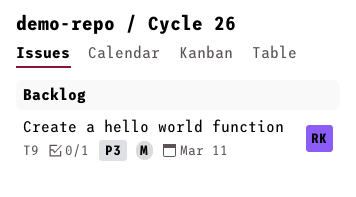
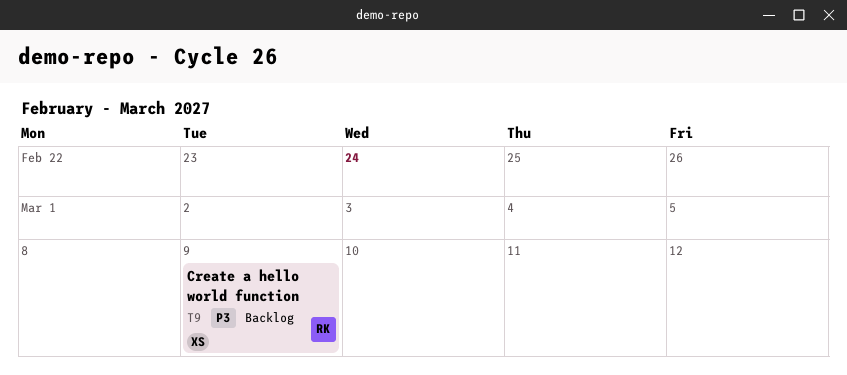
T9, estimate: M -> XS
T9, due: Mar 11 -> Mar 9

